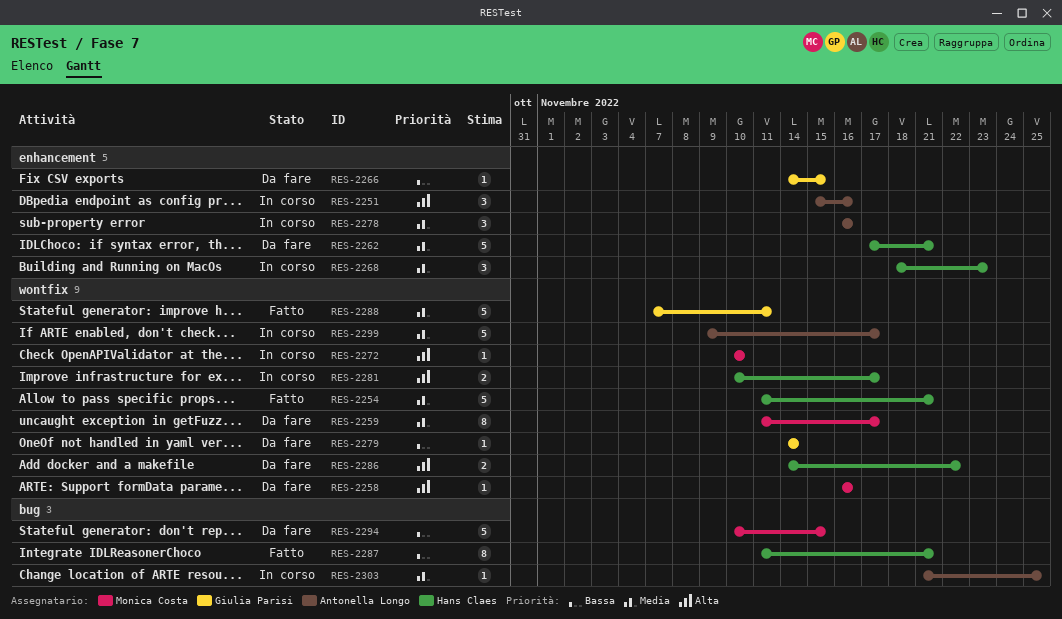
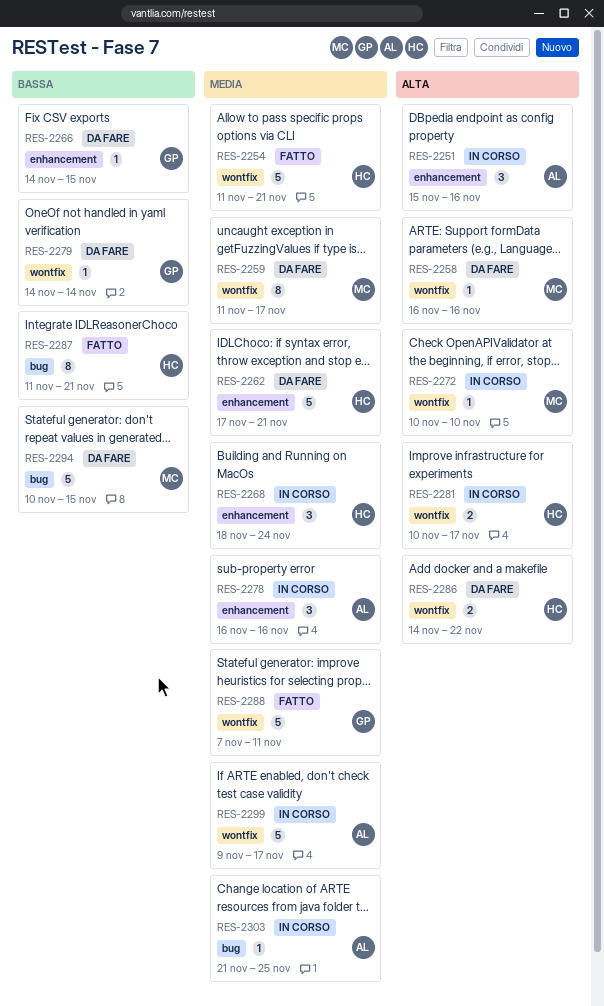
RES-2268, due: Nov 23 -> Nov 24

